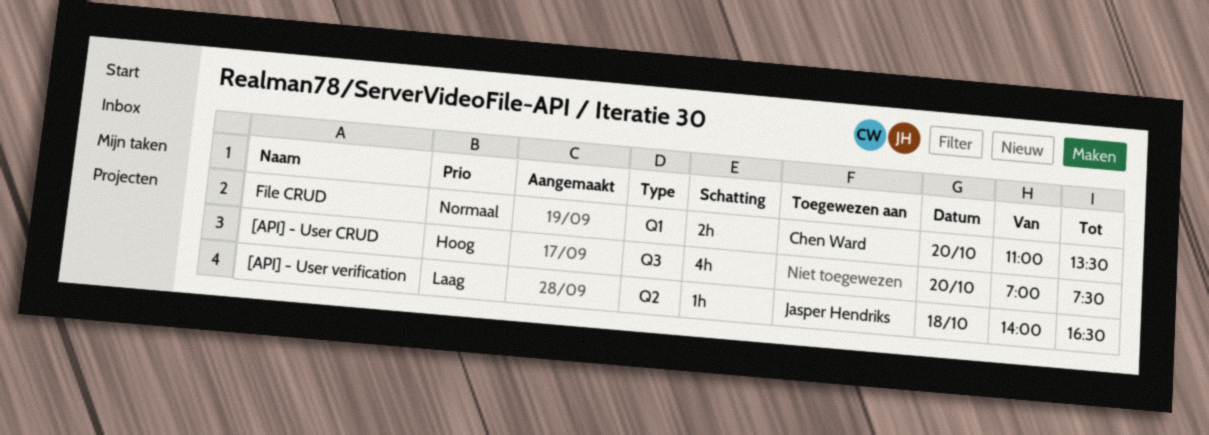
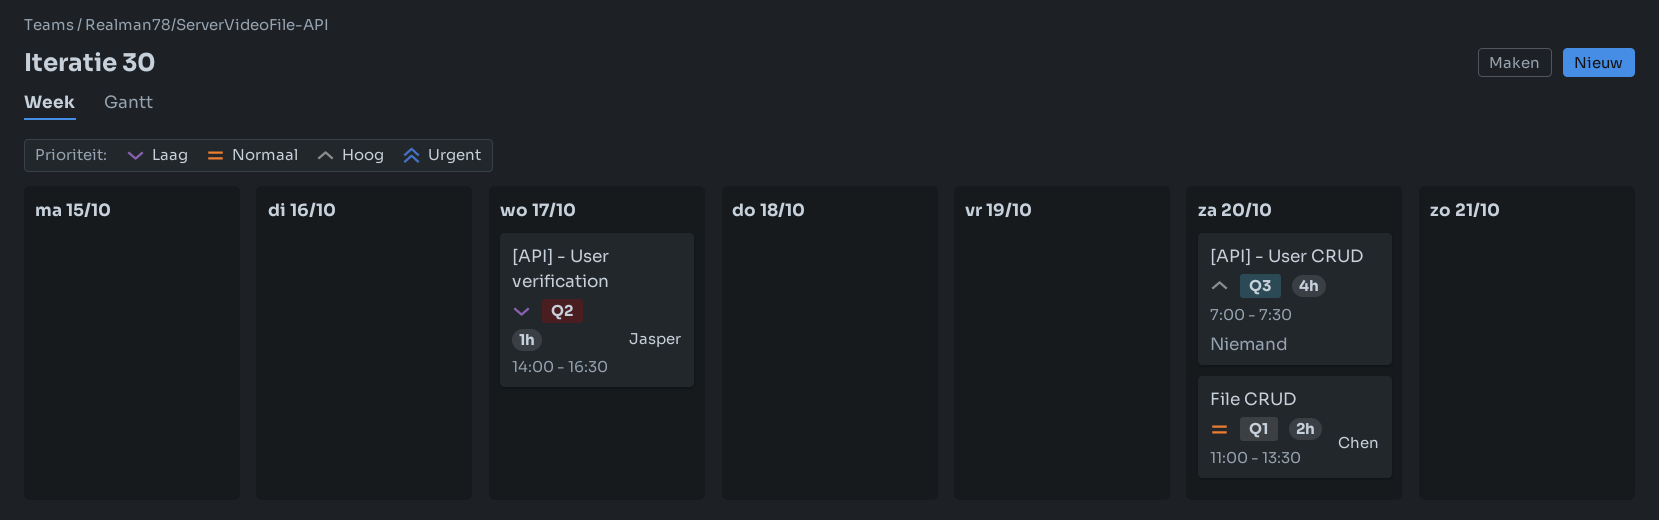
[API] - User verification, day: Oct 18 -> Oct 17

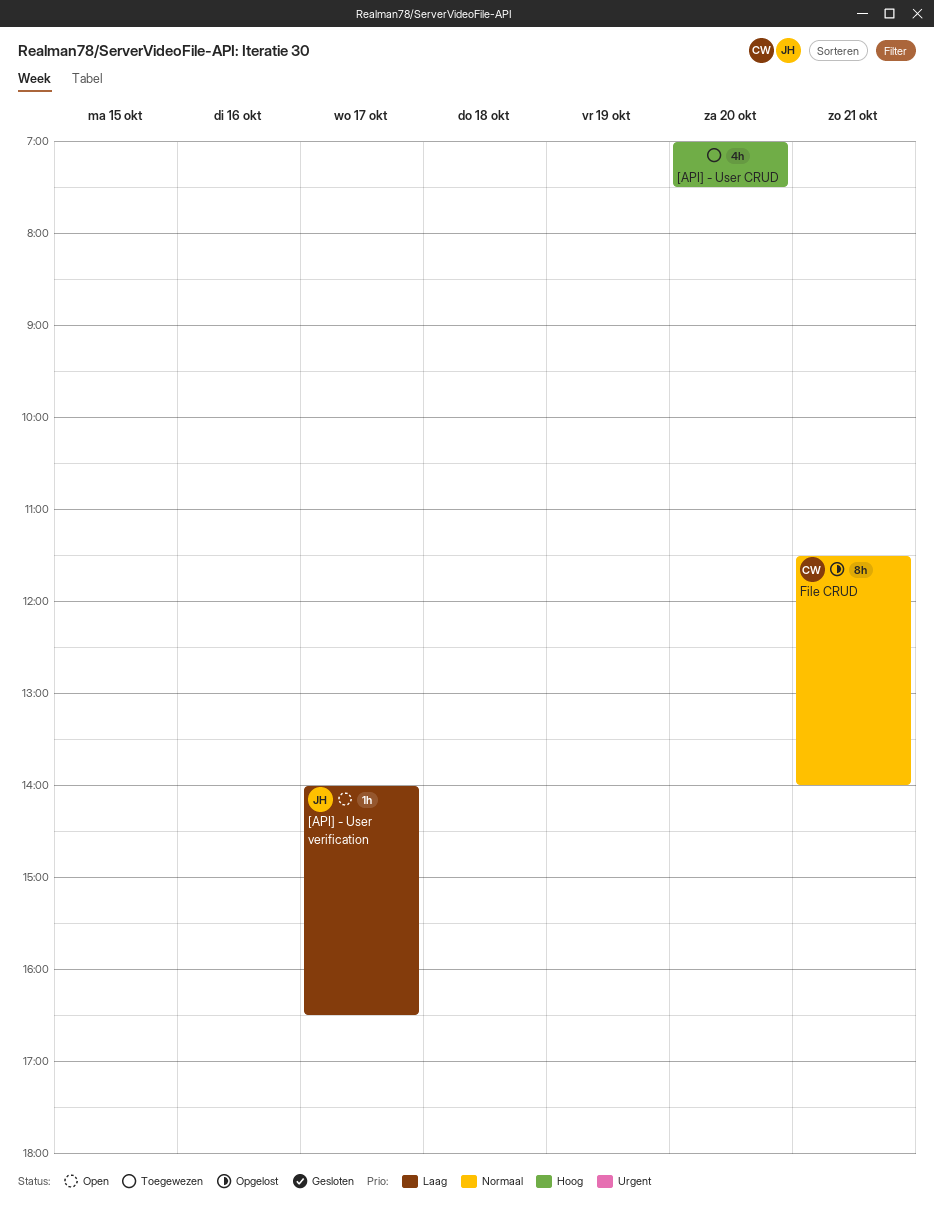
File CRUD, estimate: 2h -> 8h
File CRUD, day: Oct 20 -> Oct 21
File CRUD, begins: 11:00 -> 11:30
File CRUD, ends: 13:30 -> 14:00

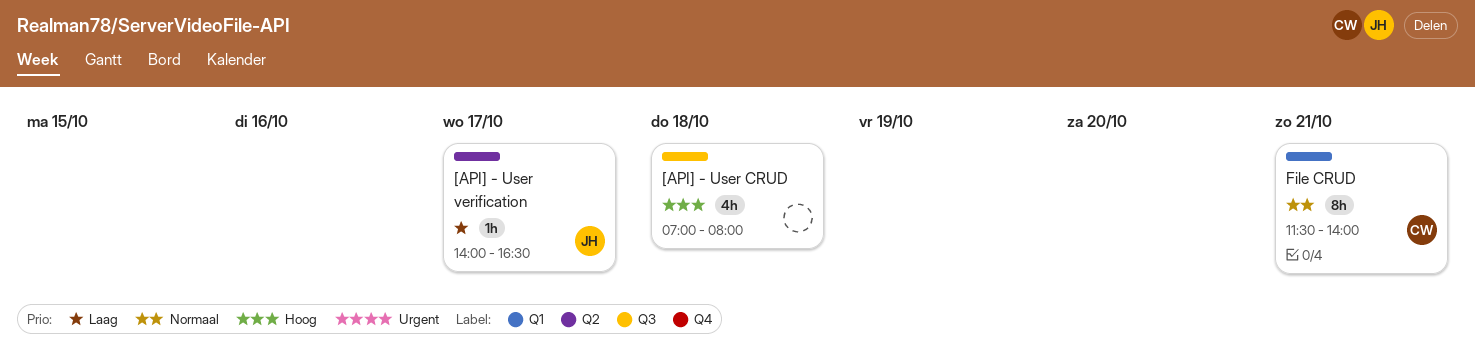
[API] - User CRUD, day: Oct 20 -> Oct 18
[API] - User CRUD, ends: 07:30 -> 08:00

